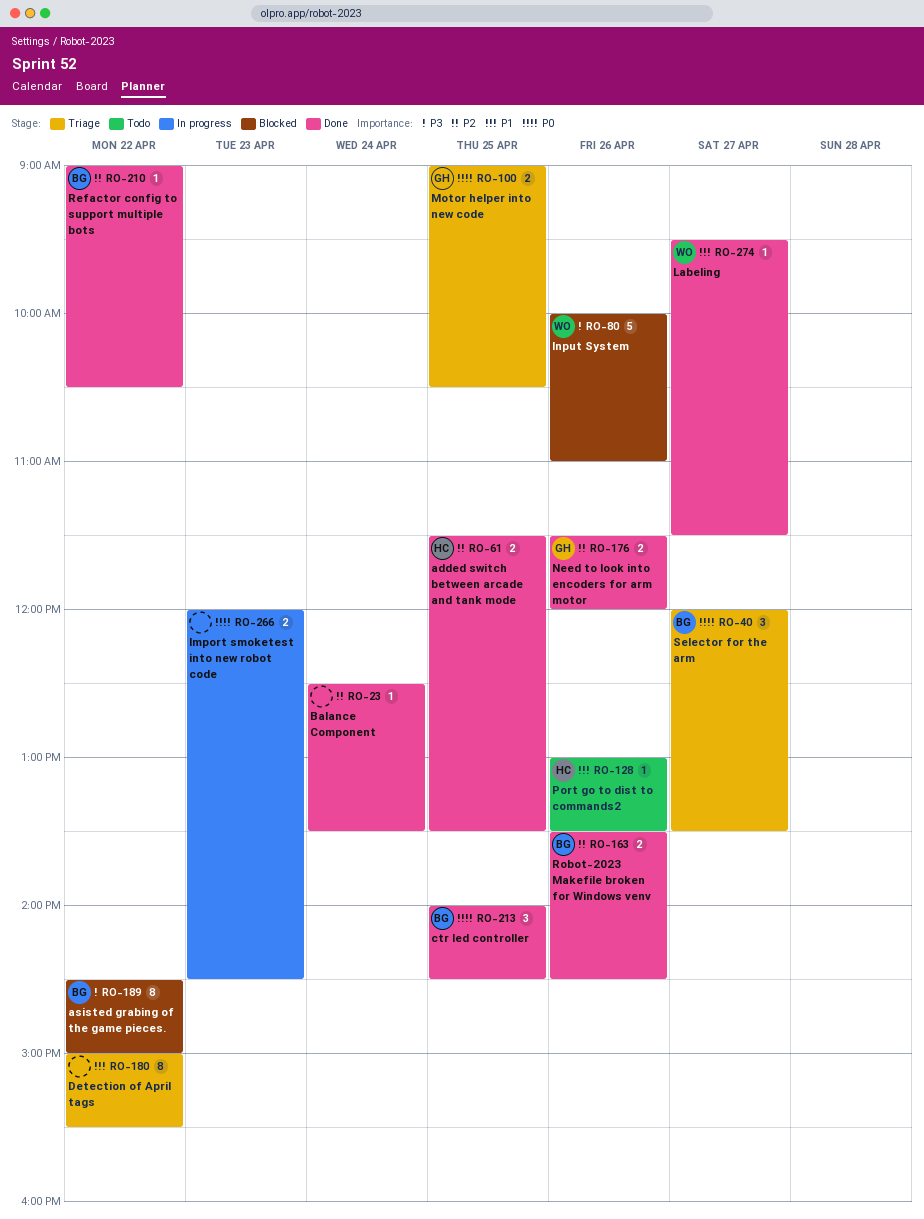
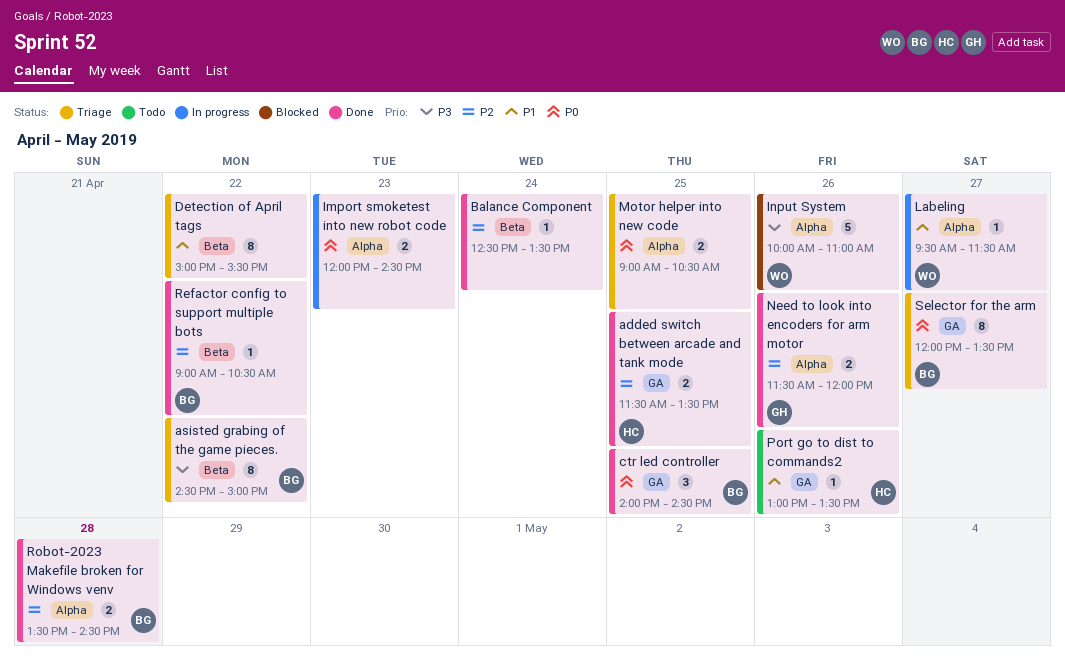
asisted grabing of the game pieces., status: Blocked -> Triage
Labeling, status: Done -> In progress
Motor helper into new code, owner: GH -> none
Robot-2023 Makefile broken for Windows venv, day: Apr 26 -> Apr 28
Selector for the arm, estimate: 3 -> 8

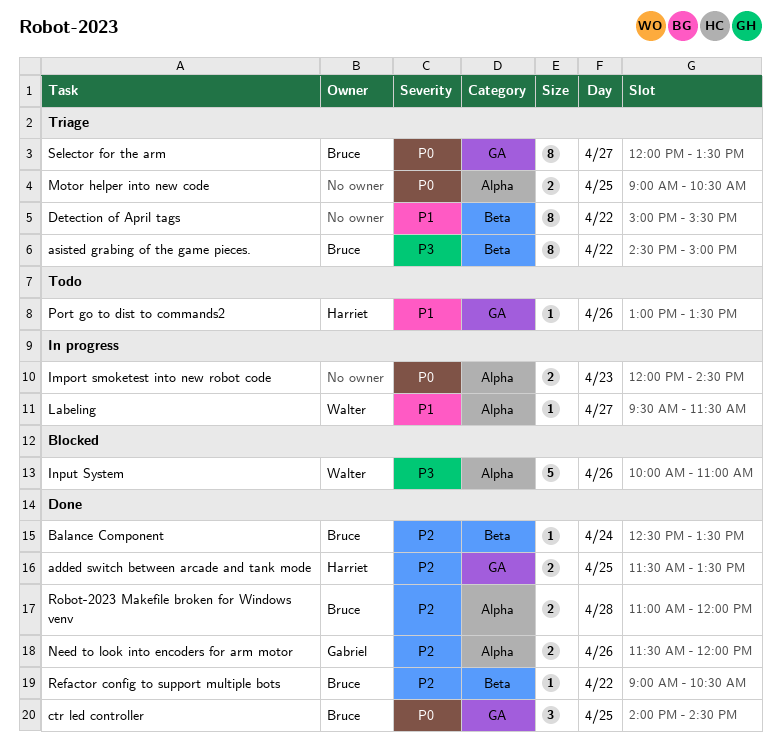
Balance Component, owner: none -> Bruce
Robot-2023 Makefile broken for Windows venv, begins: 13:30 -> 11:00
Robot-2023 Makefile broken for Windows venv, ends: 14:30 -> 12:00

